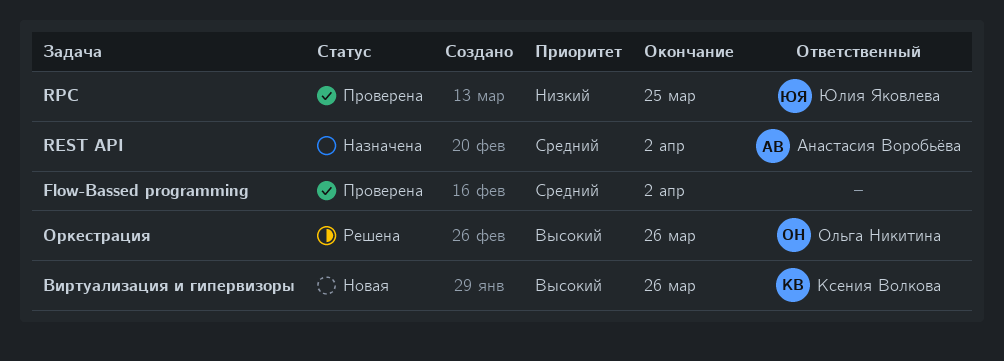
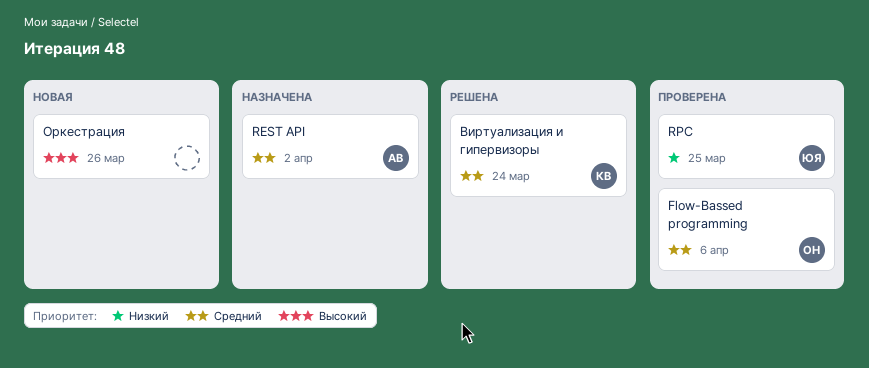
Flow-Bassed programming, owner: none -> Ольга Никитина
Flow-Bassed programming, due: Apr 2 -> Apr 6
Виртуализация и гипервизоры, status: Новая -> Решена
Виртуализация и гипервизоры, priority: Высокий -> Средний
Виртуализация и гипервизоры, due: Mar 26 -> Mar 24
Оркестрация, status: Решена -> Новая
Оркестрация, owner: Ольга Никитина -> none

